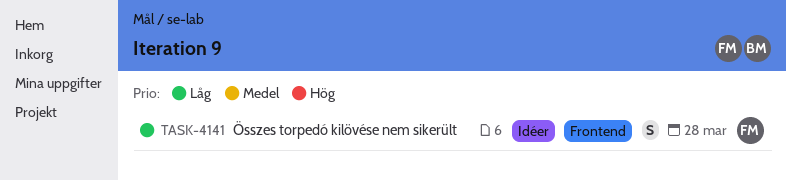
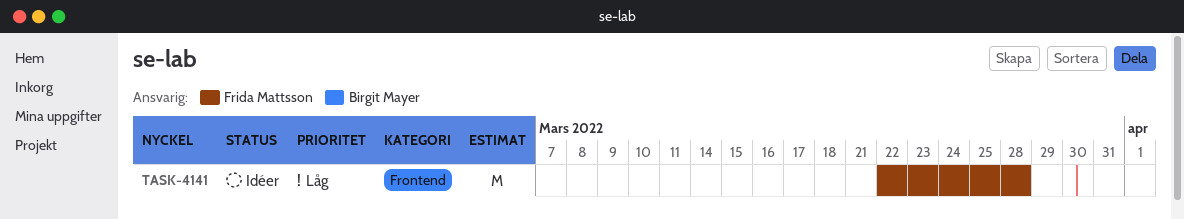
TASK-4141, estimate: S -> M

